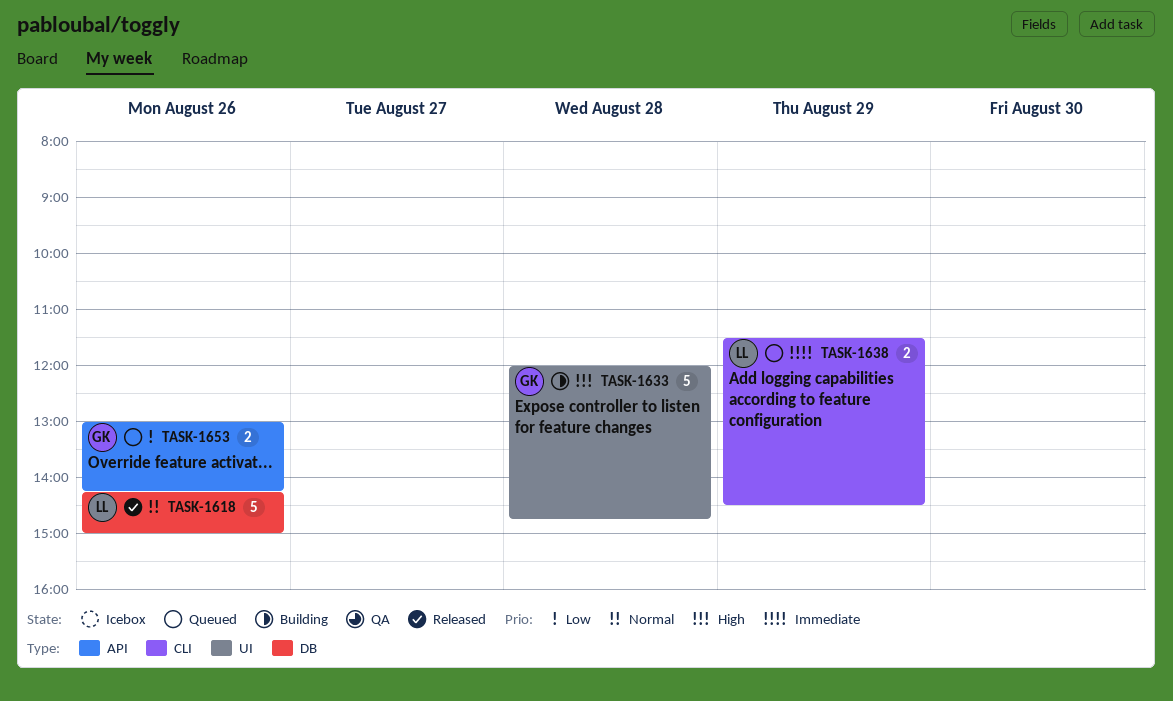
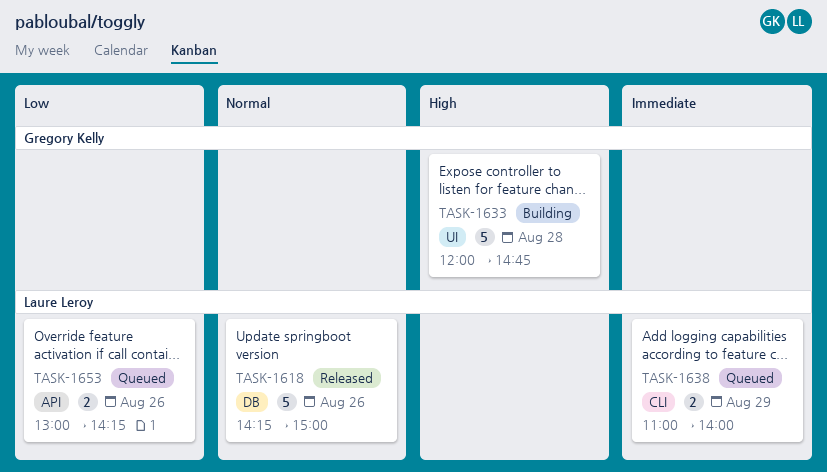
TASK-1638, begins: 11:30 -> 11:00
TASK-1638, ends: 14:30 -> 14:00
TASK-1653, owner: Gregory Kelly -> Laure Leroy

